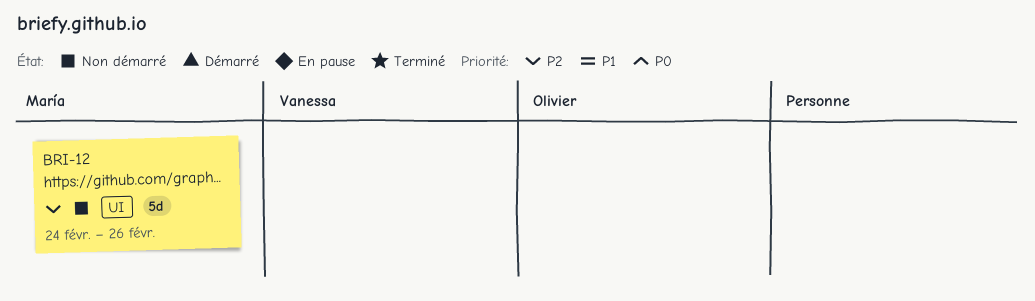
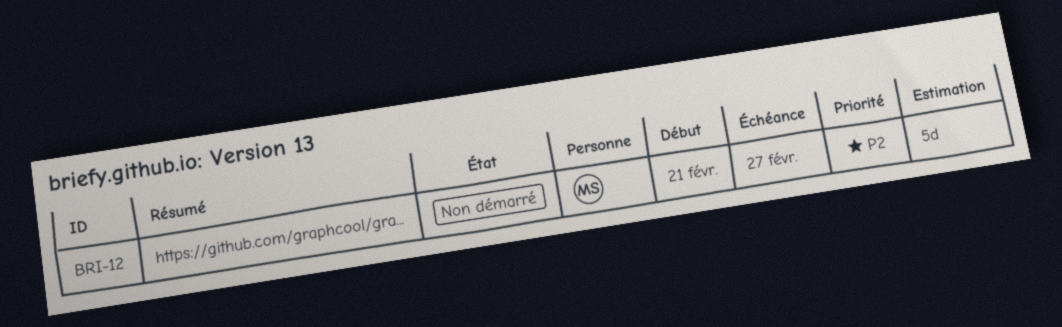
BRI-12, start: Feb 24 -> Feb 21
BRI-12, due: Feb 26 -> Feb 27

